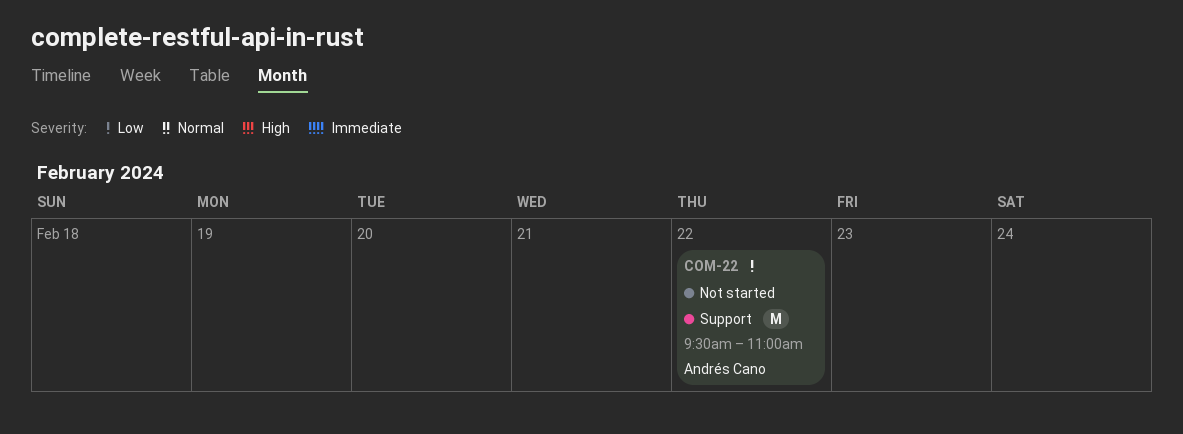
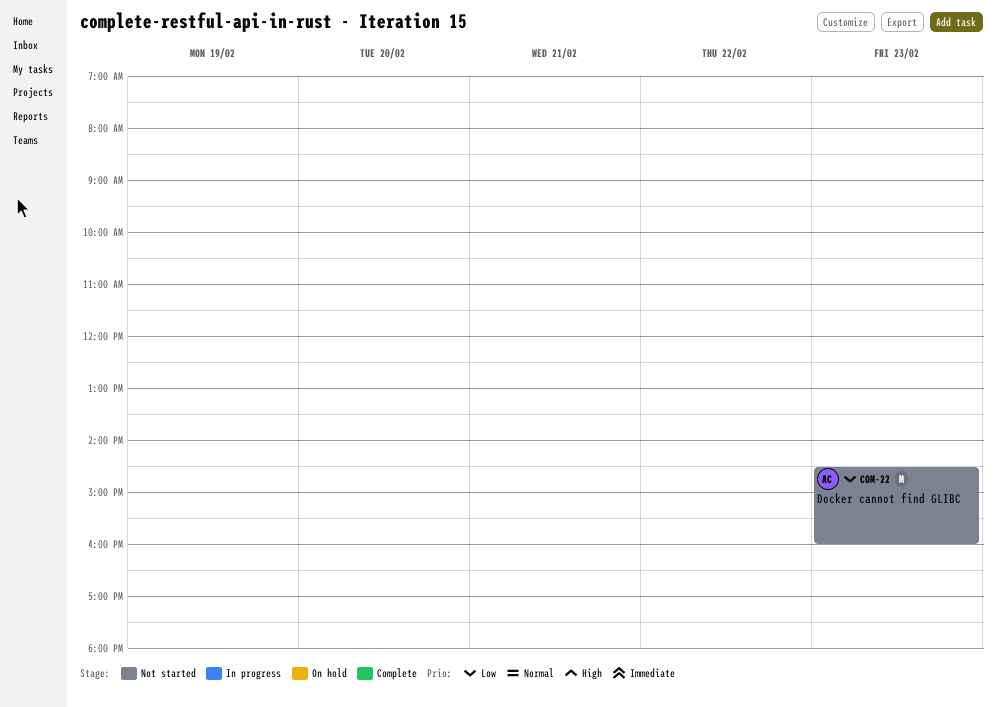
COM-22, day: Feb 22 -> Feb 23
COM-22, begins: 09:30 -> 14:30
COM-22, ends: 11:00 -> 16:00

